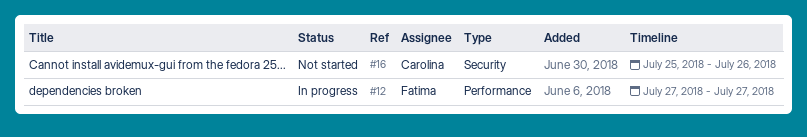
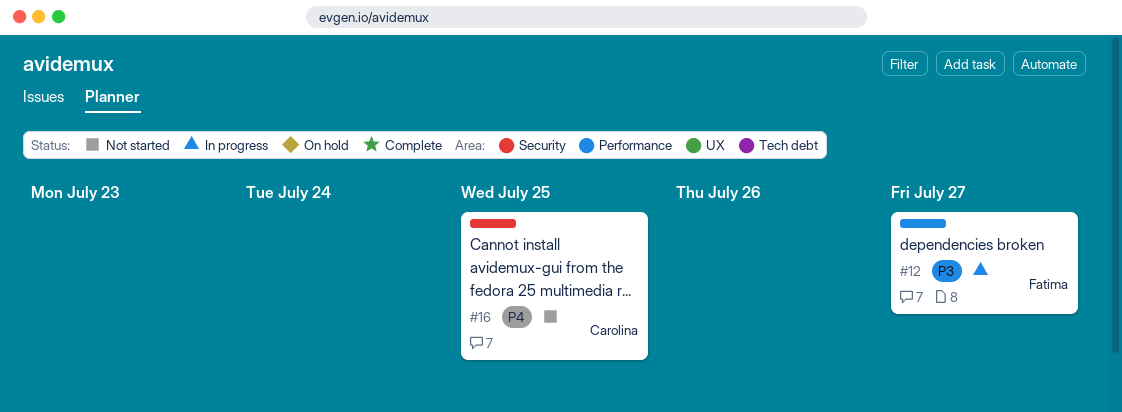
#16, due: Jul 26 -> Jul 25

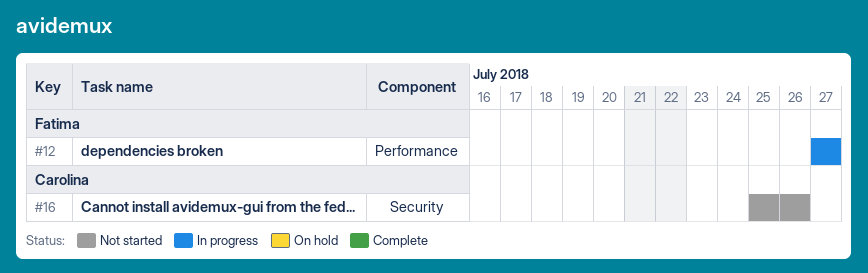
#16, due: Jul 25 -> Jul 26

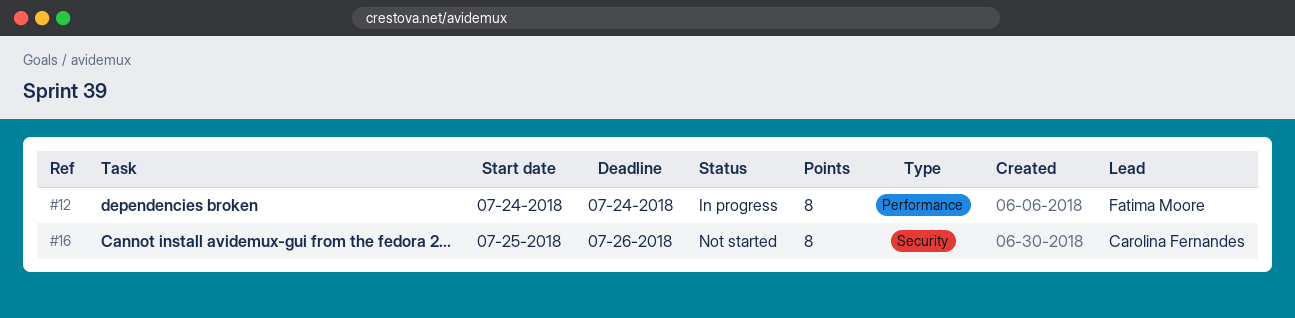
#12, start: Jul 27 -> Jul 24
#12, due: Jul 27 -> Jul 24

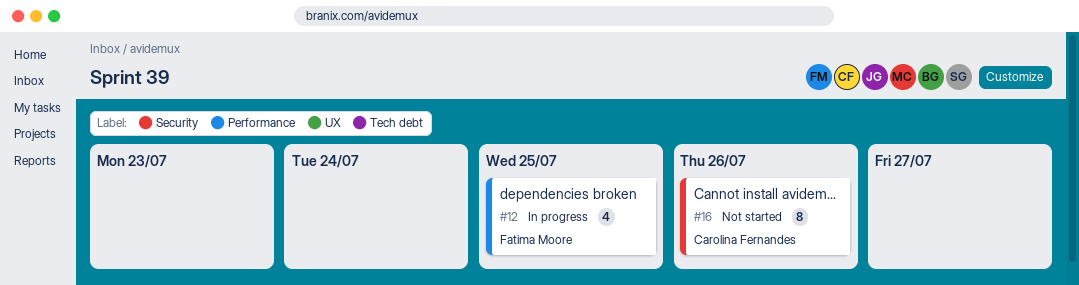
#12, estimate: 8 -> 4
#12, due: Jul 24 -> Jul 25

